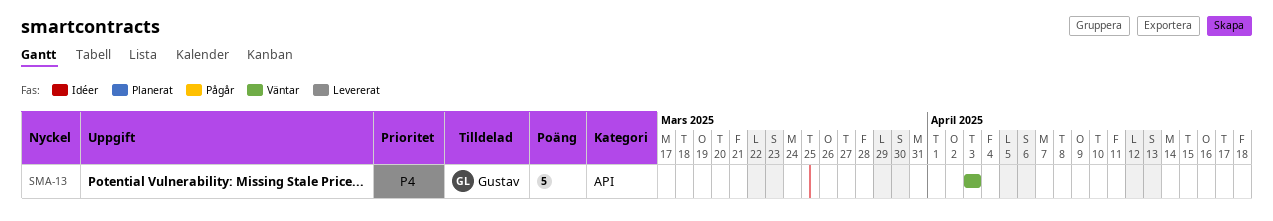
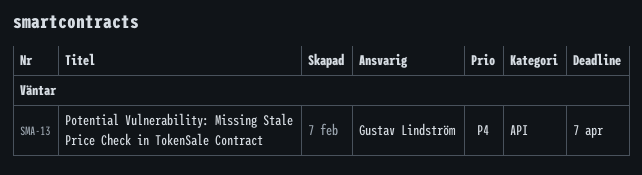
SMA-13, due: Apr 3 -> Apr 7

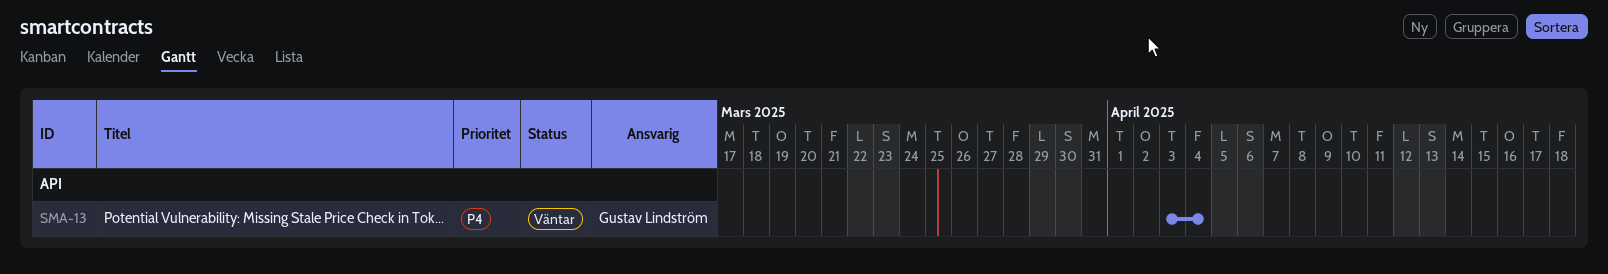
SMA-13, due: Apr 7 -> Apr 4

